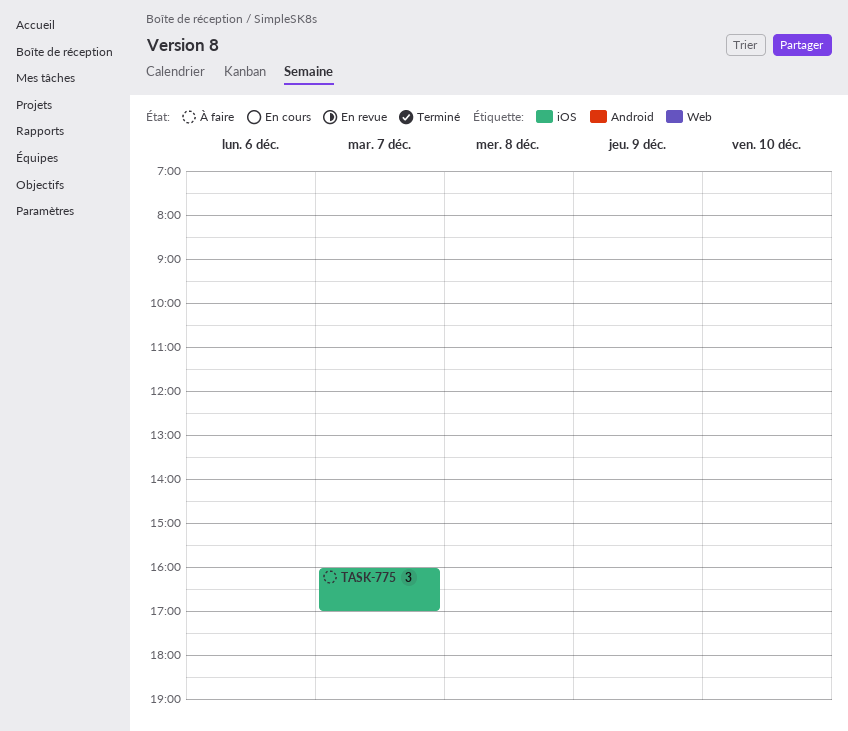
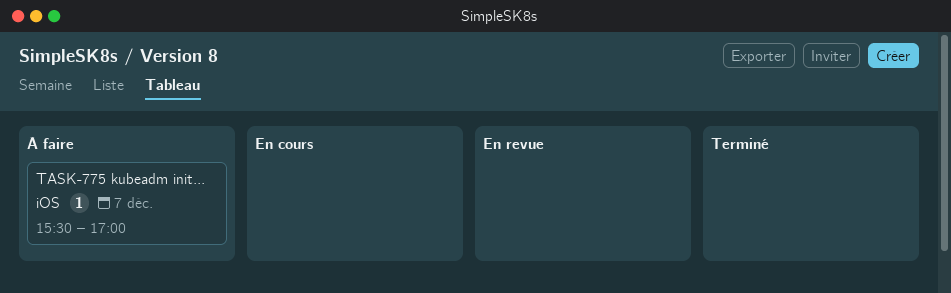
TASK-775, estimate: 3 -> 1
TASK-775, begins: 16:00 -> 15:30

